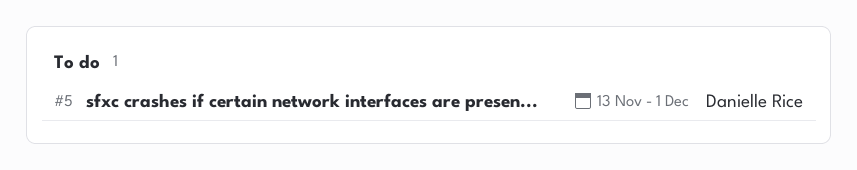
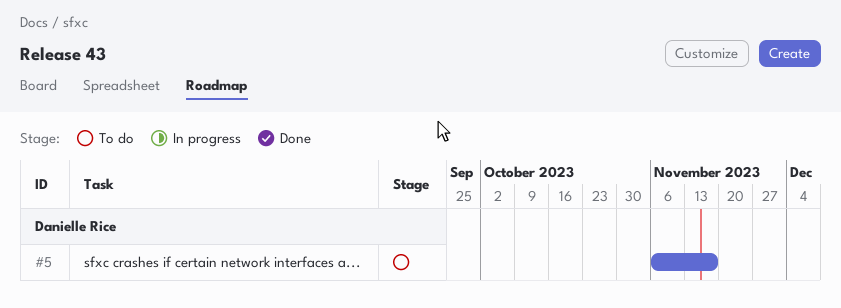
#5, start: Nov 13 -> Nov 6
#5, due: Dec 1 -> Nov 17

